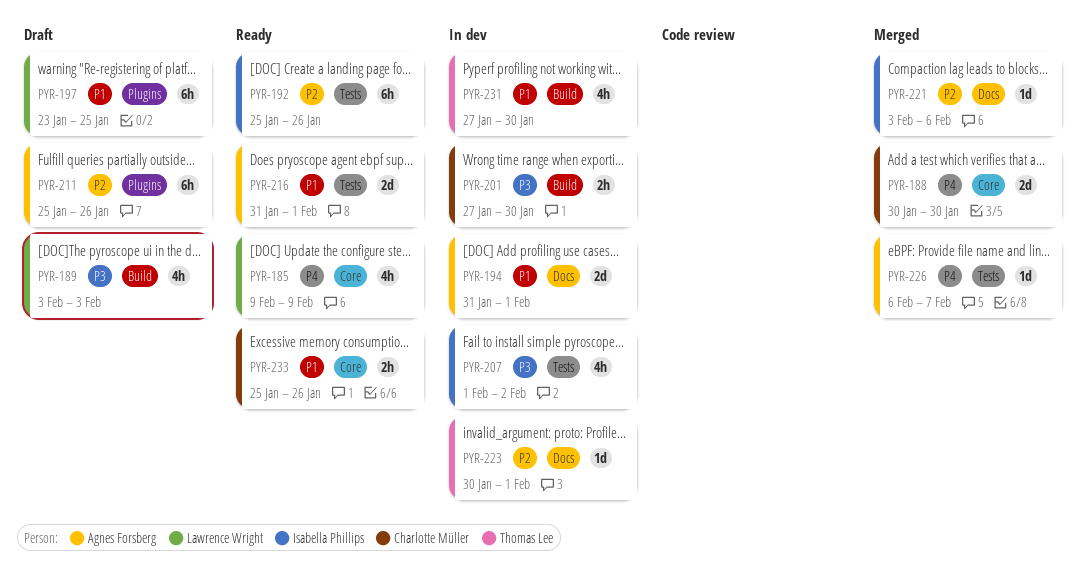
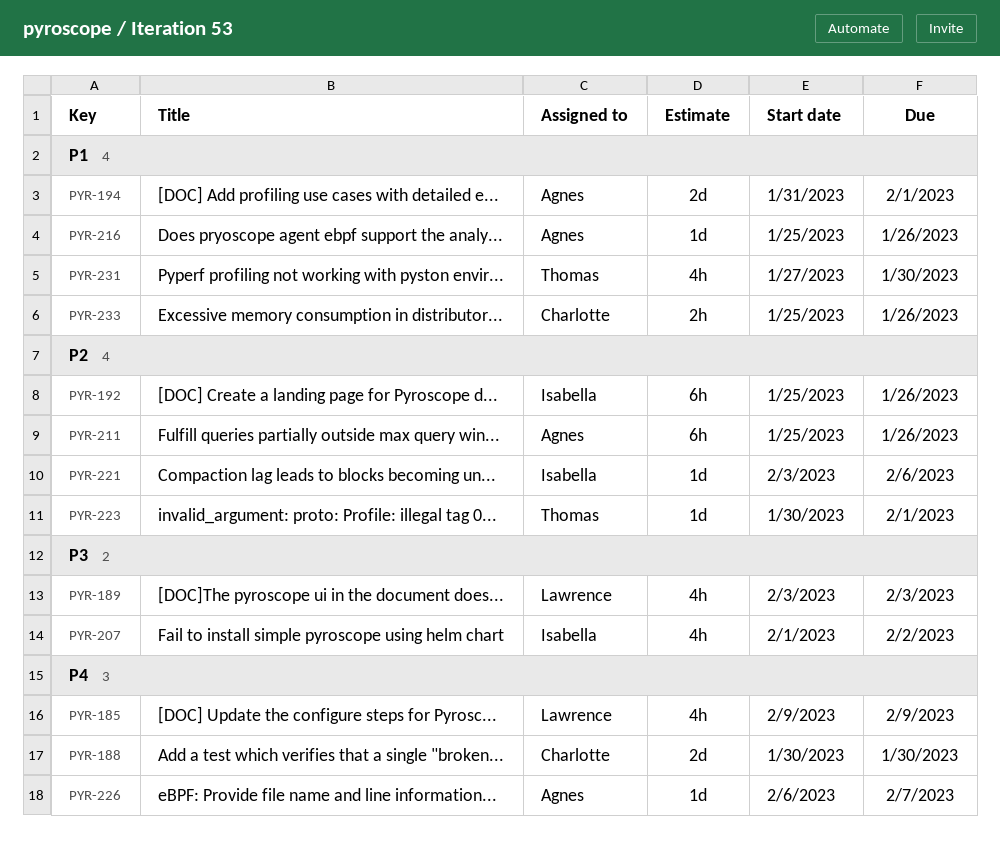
PYR-197: present -> none
PYR-201: present -> none
PYR-216, estimate: 2d -> 1d
PYR-216, start: Jan 31 -> Jan 25
PYR-216, due: Feb 1 -> Jan 26

